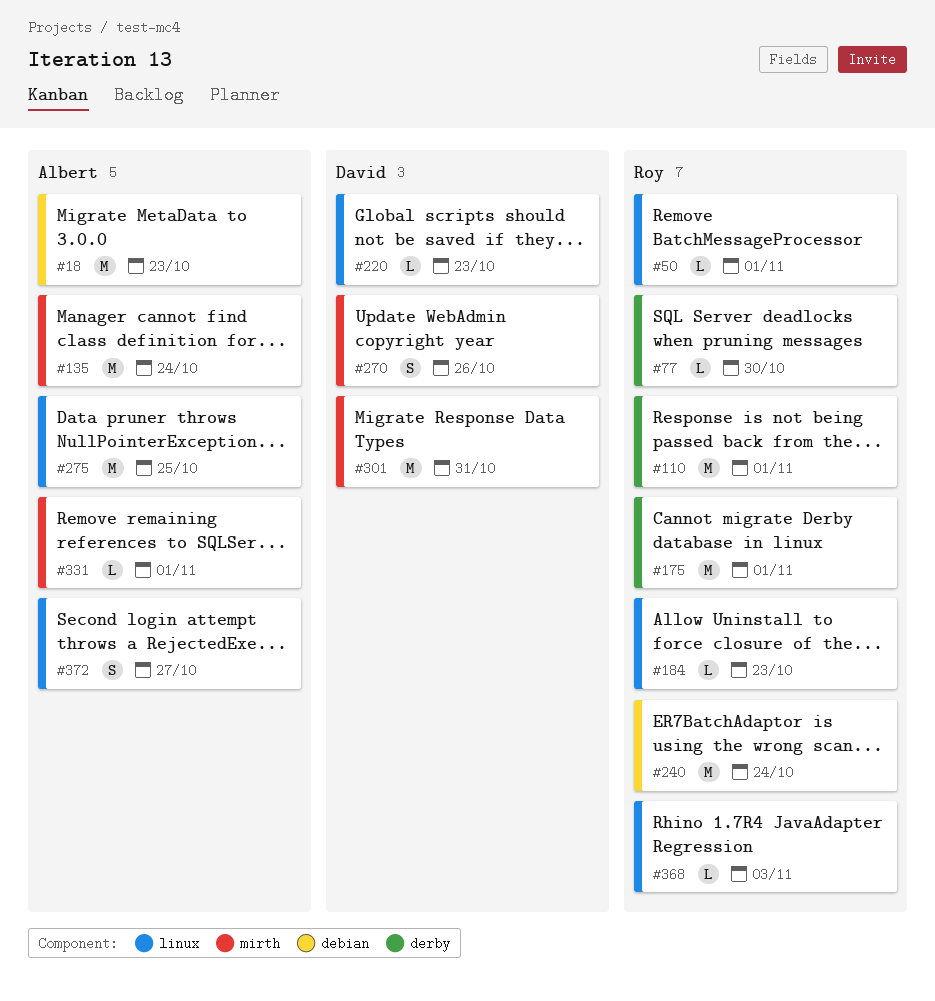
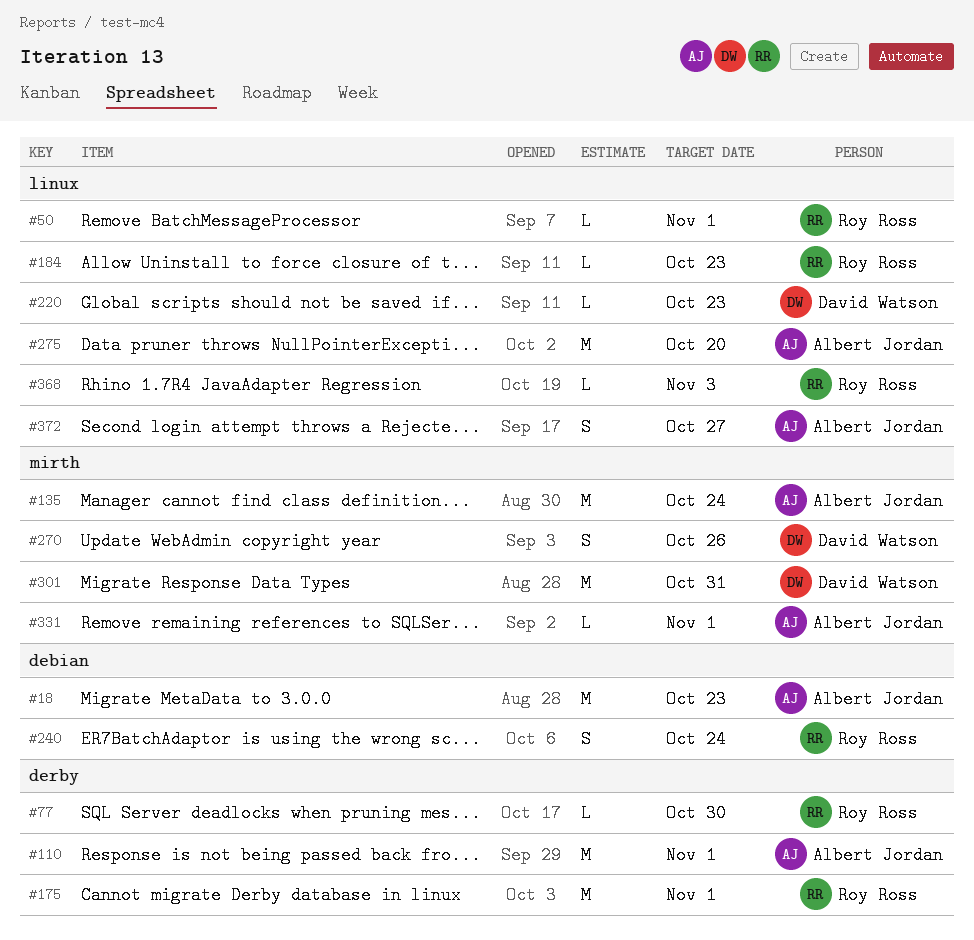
#110, owner: Roy Ross -> Albert Jordan
#240, estimate: M -> S
#275, due: Oct 25 -> Oct 20

